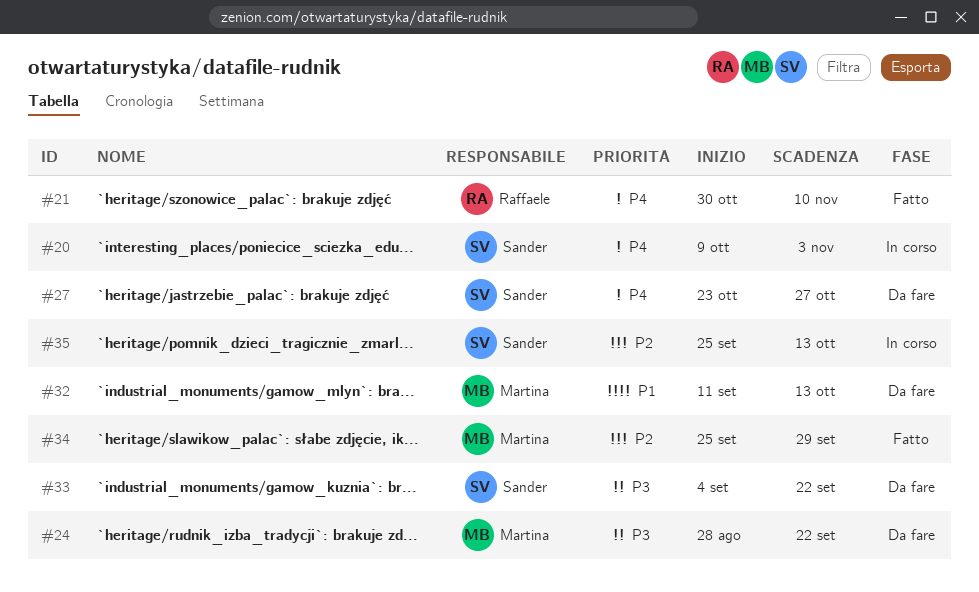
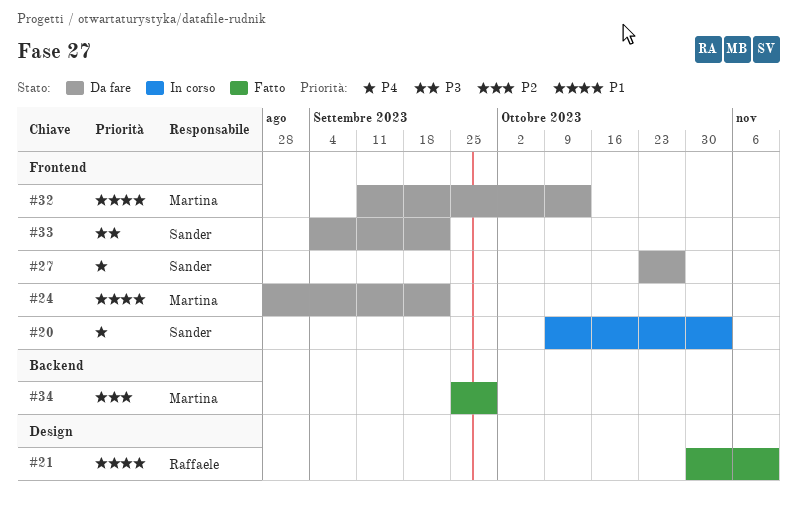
#21, priority: P4 -> P1
#24, priority: P3 -> P1
#35: present -> none

